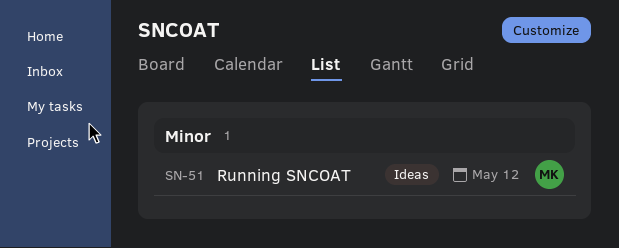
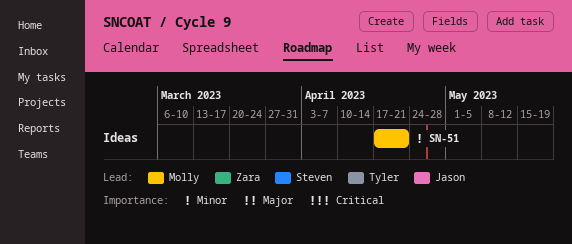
SN-51, due: May 12 -> Apr 21

